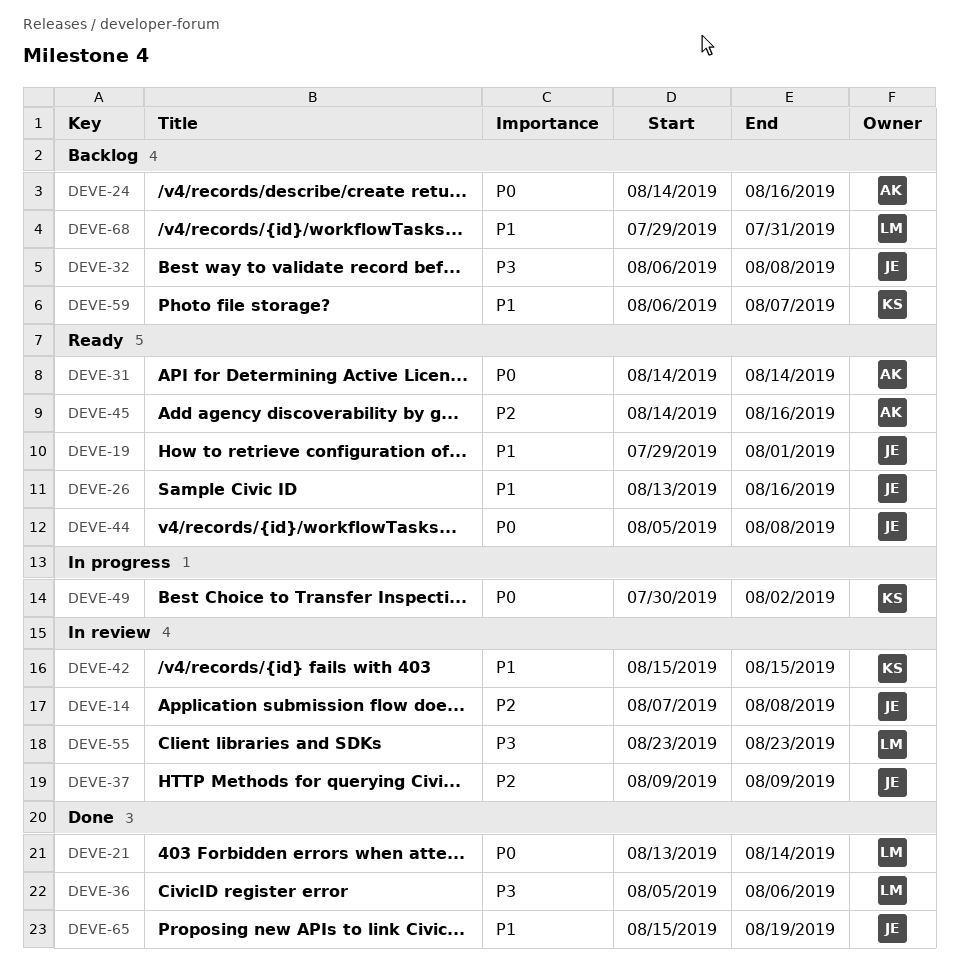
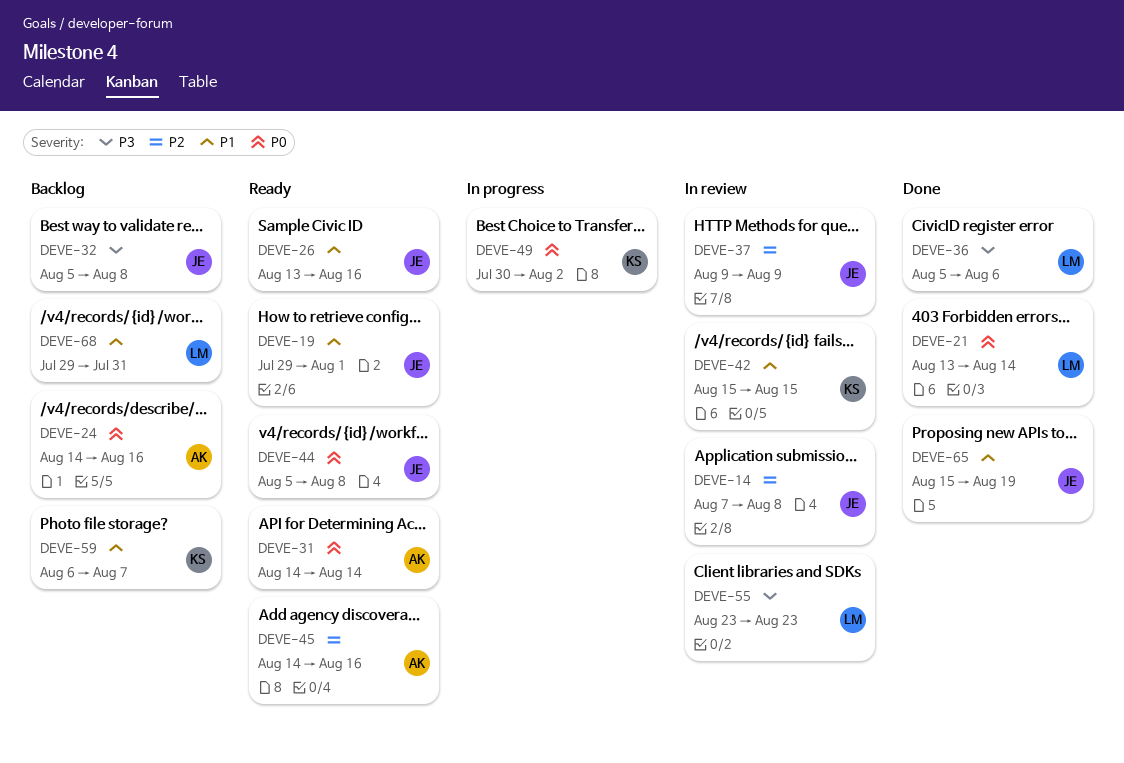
DEVE-32, start: Aug 6 -> Aug 5

